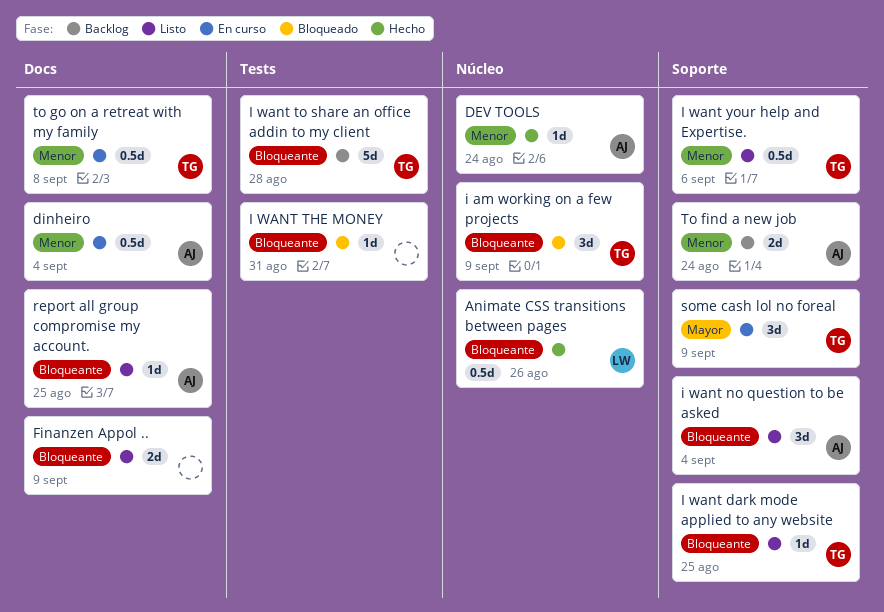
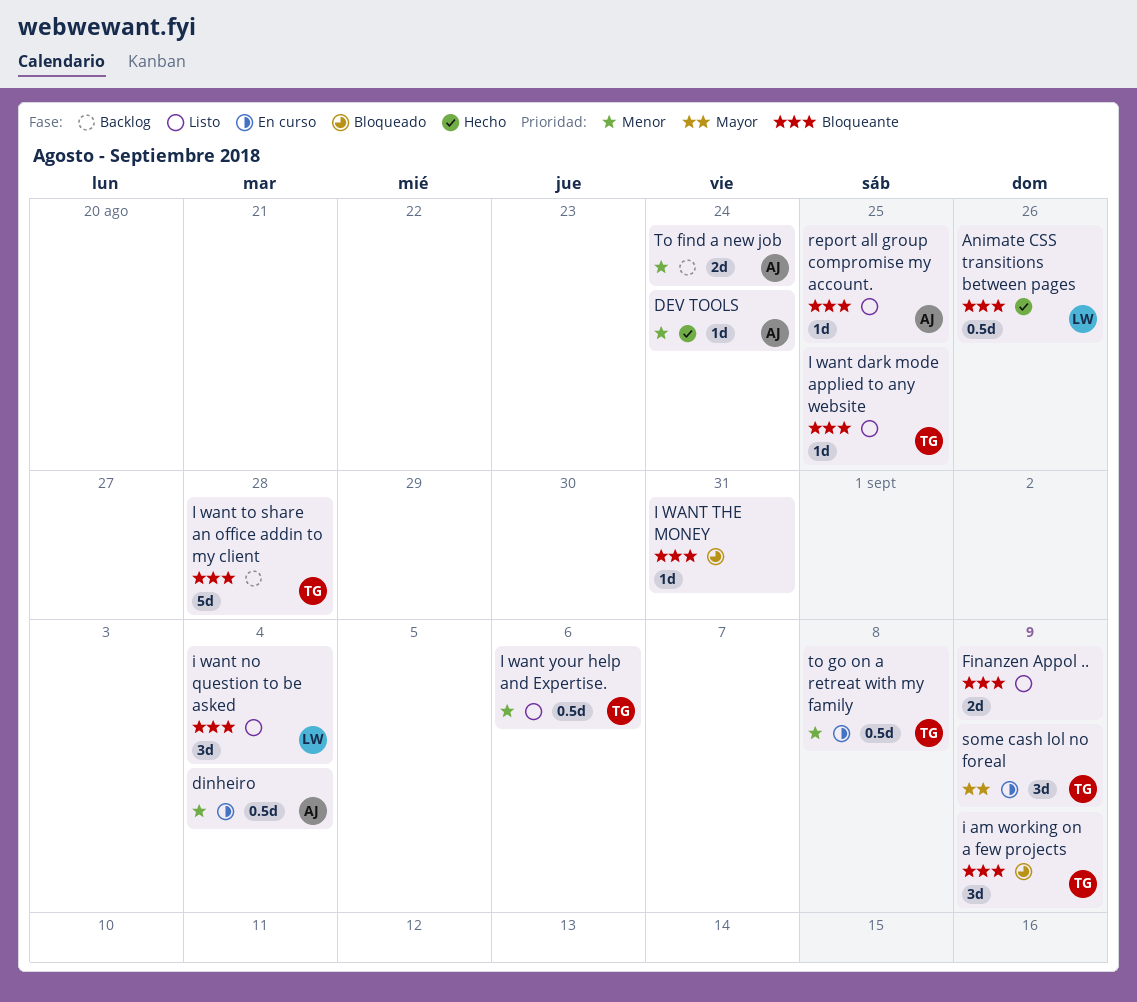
i want no question to be asked, owner: AJ -> LW

